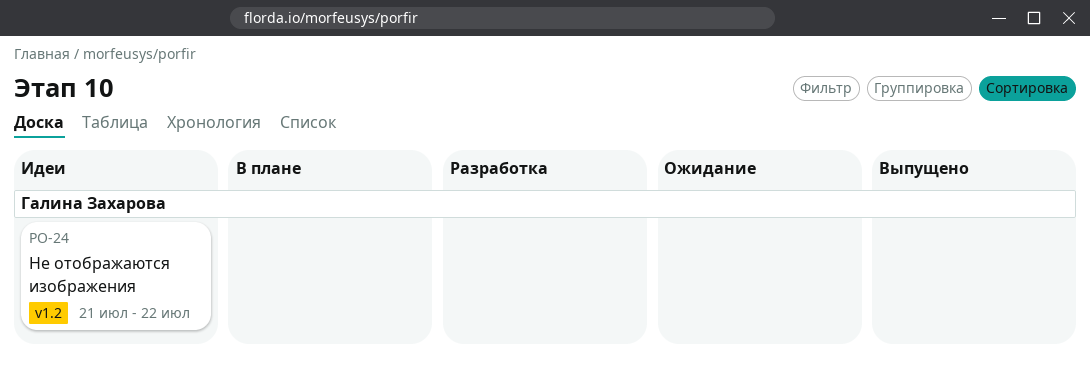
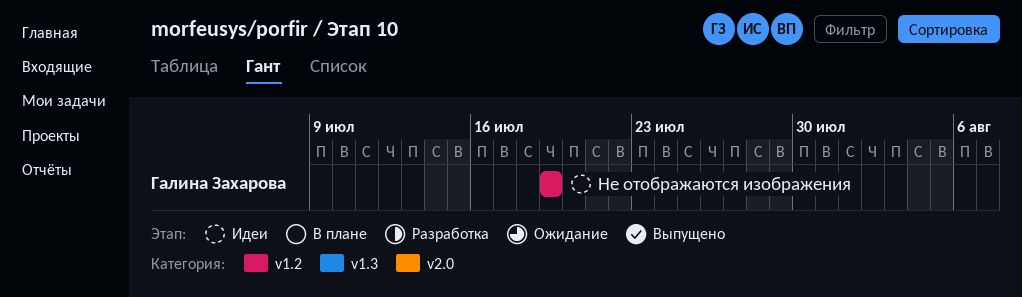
Не отображаются изображения, start: Jul 21 -> Jul 19
Не отображаются изображения, due: Jul 22 -> Jul 19

